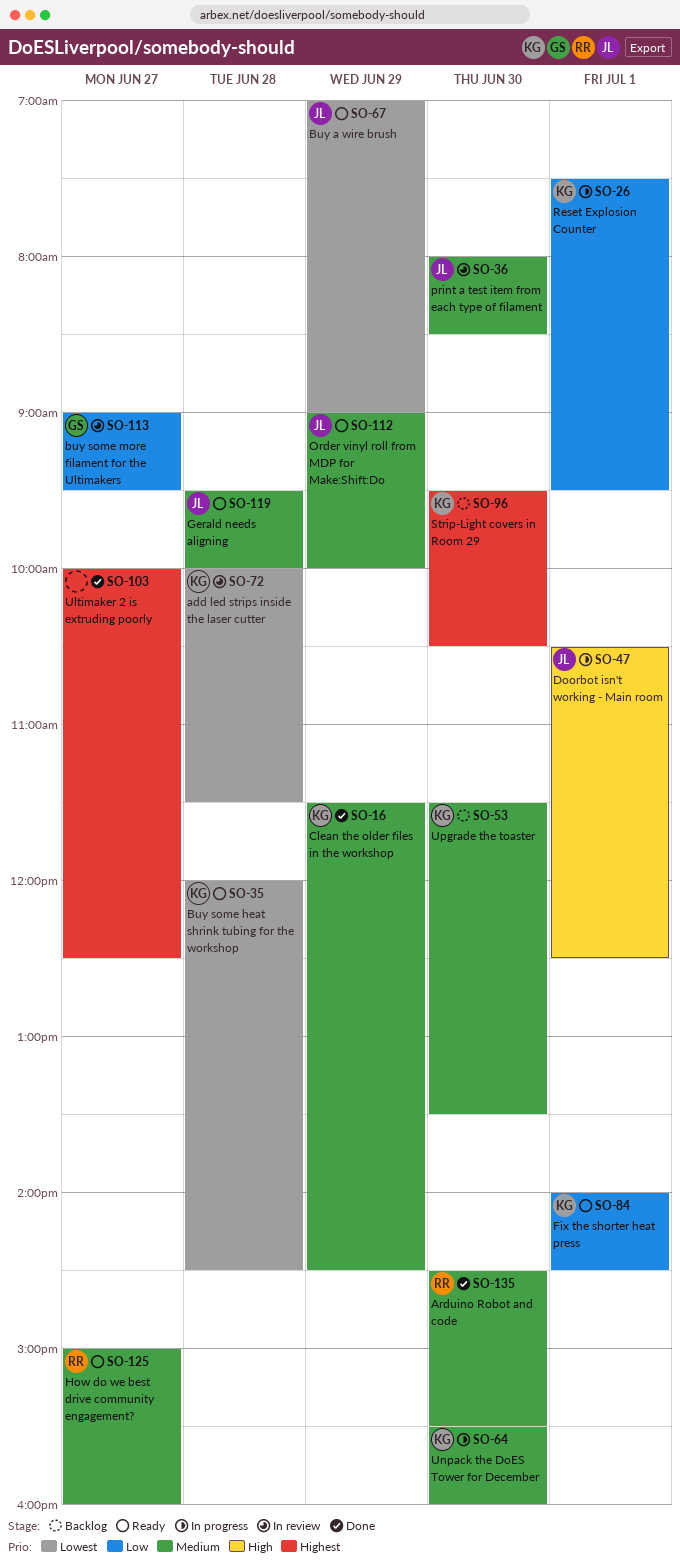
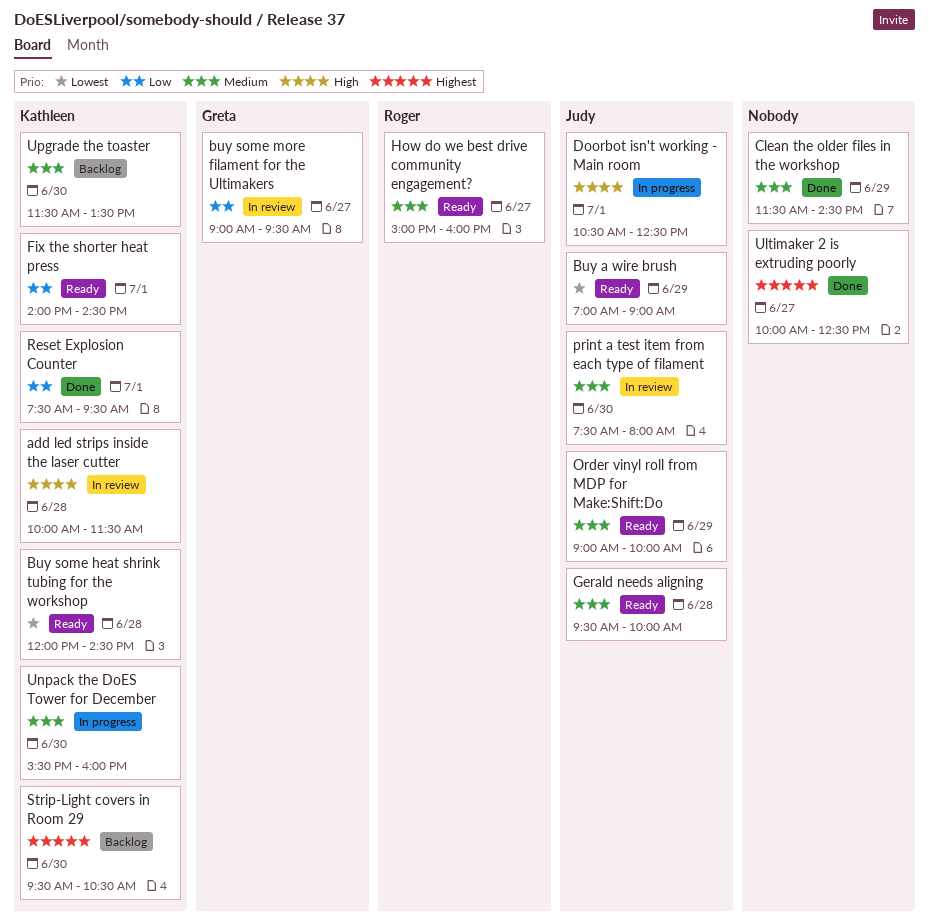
add led strips inside the laser cutter, priority: Lowest -> High
Arduino Robot and code: present -> none
Clean the older files in the workshop, owner: Kathleen -> none
print a test item from each type of filament, begins: 08:00 -> 07:30
print a test item from each type of filament, ends: 08:30 -> 08:00
Reset Explosion Counter, status: In progress -> Done

